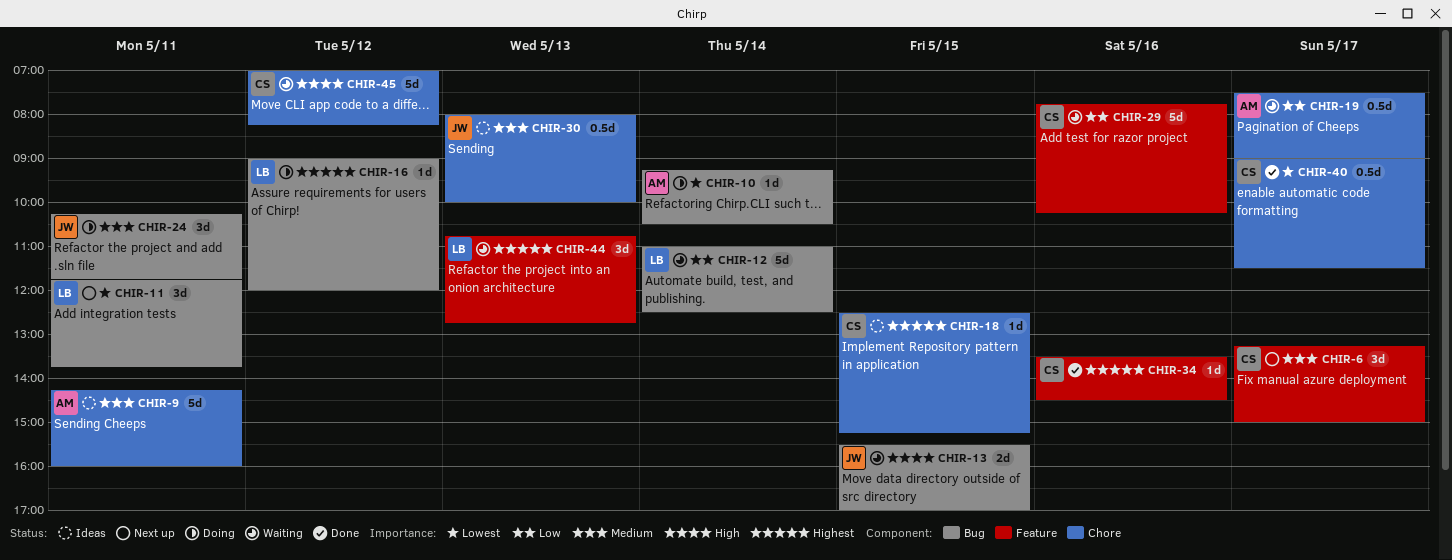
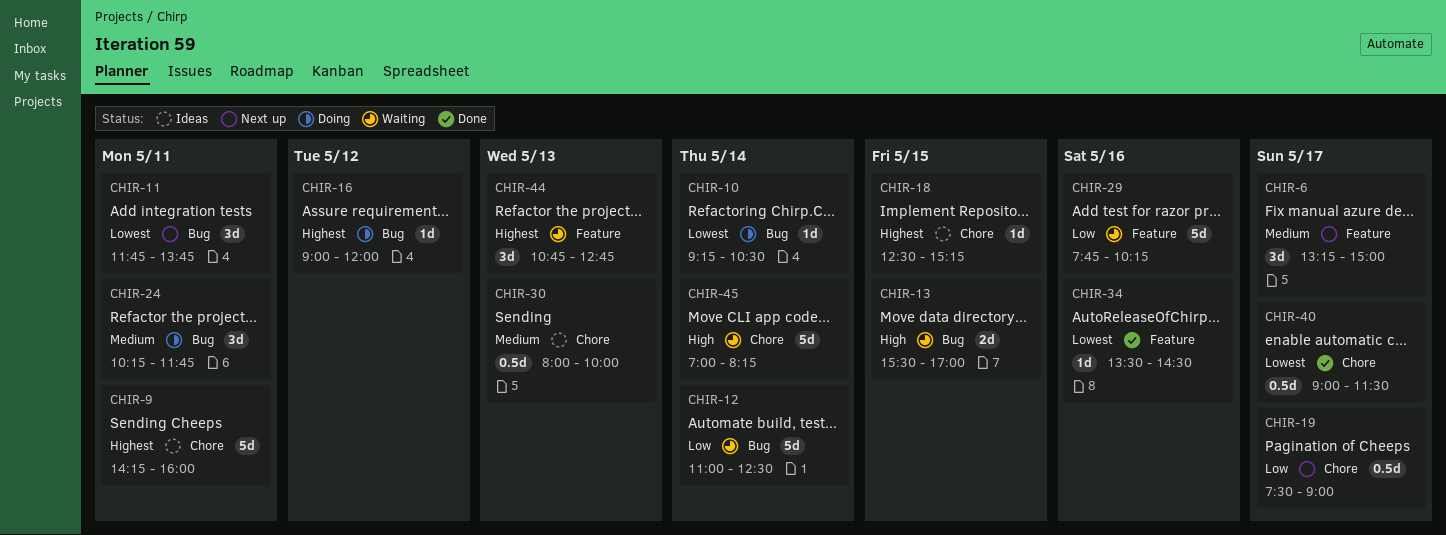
CHIR-9, priority: Medium -> Highest
CHIR-19, status: Waiting -> Next up
CHIR-34, priority: Highest -> Lowest
CHIR-45, day: May 12 -> May 14

